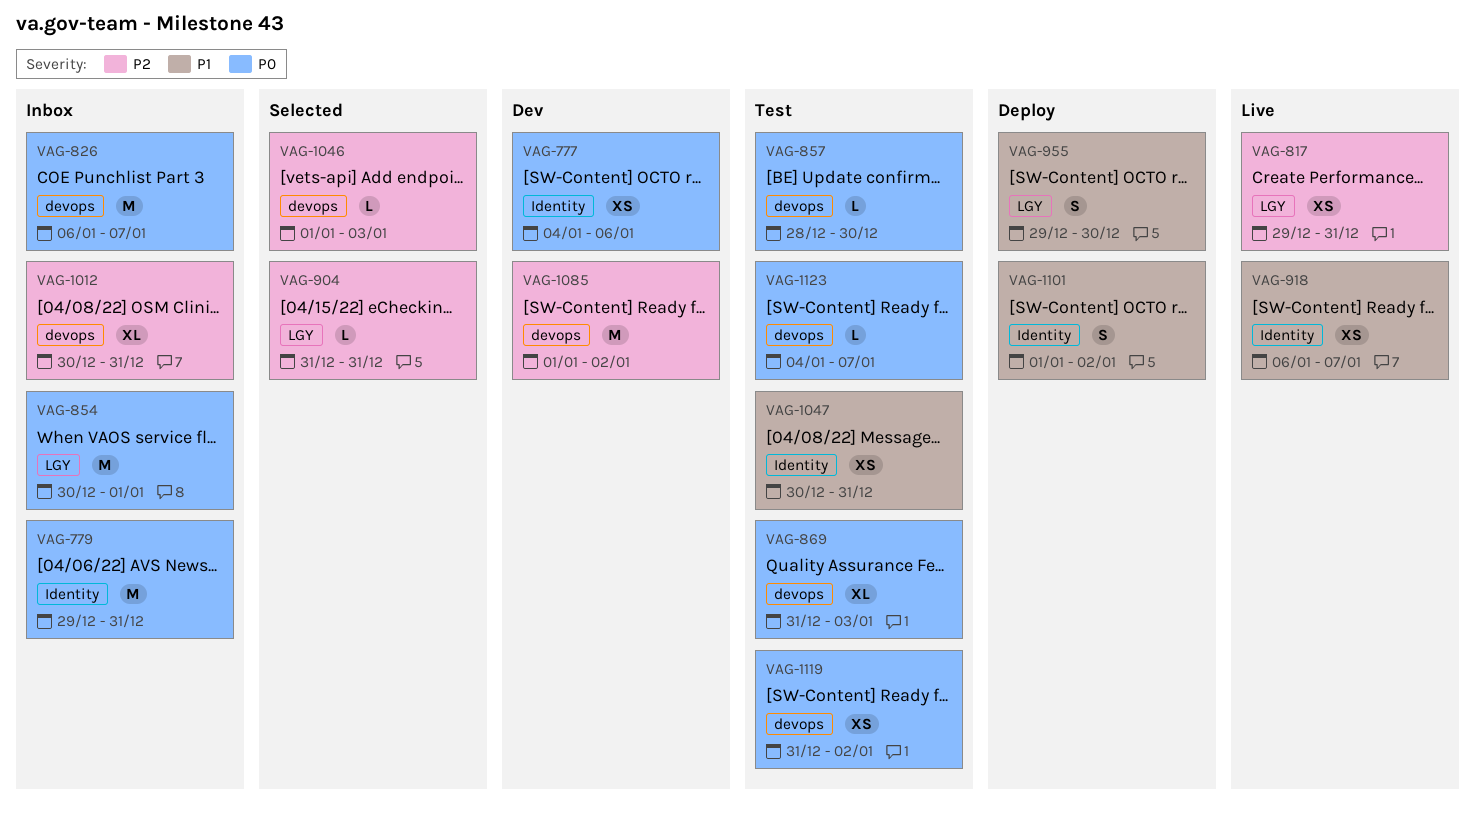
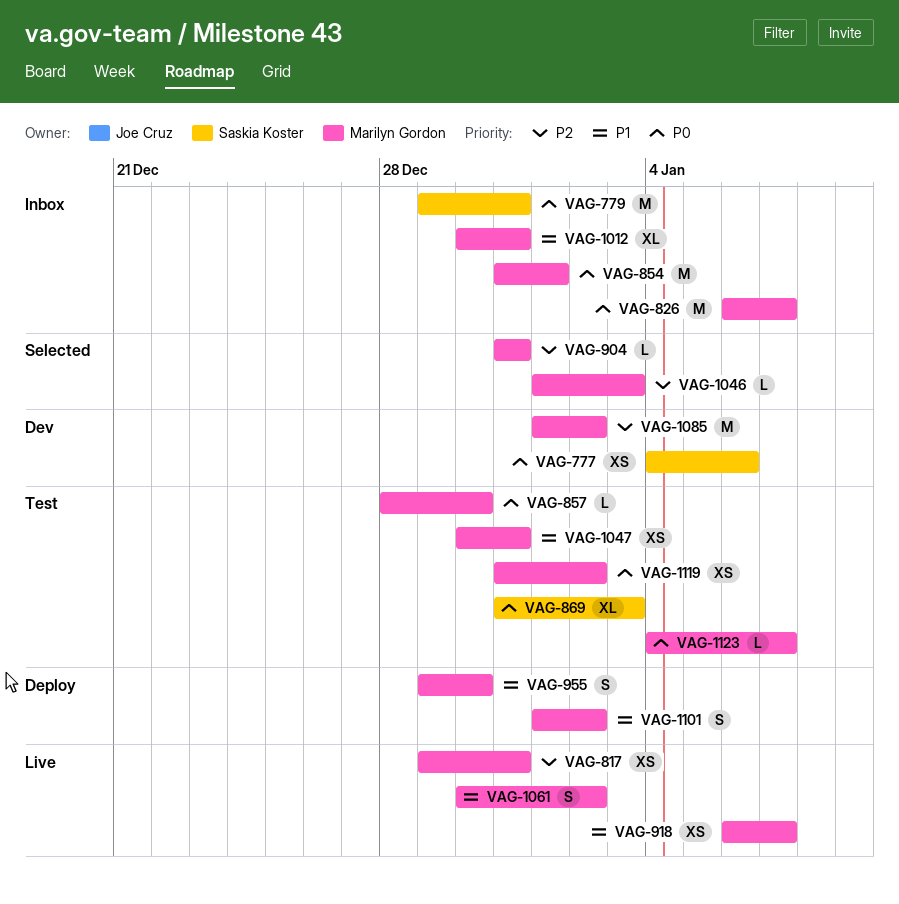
VAG-854, start: Dec 30 -> Dec 31
VAG-1012, priority: P2 -> P1
VAG-1061: none -> present

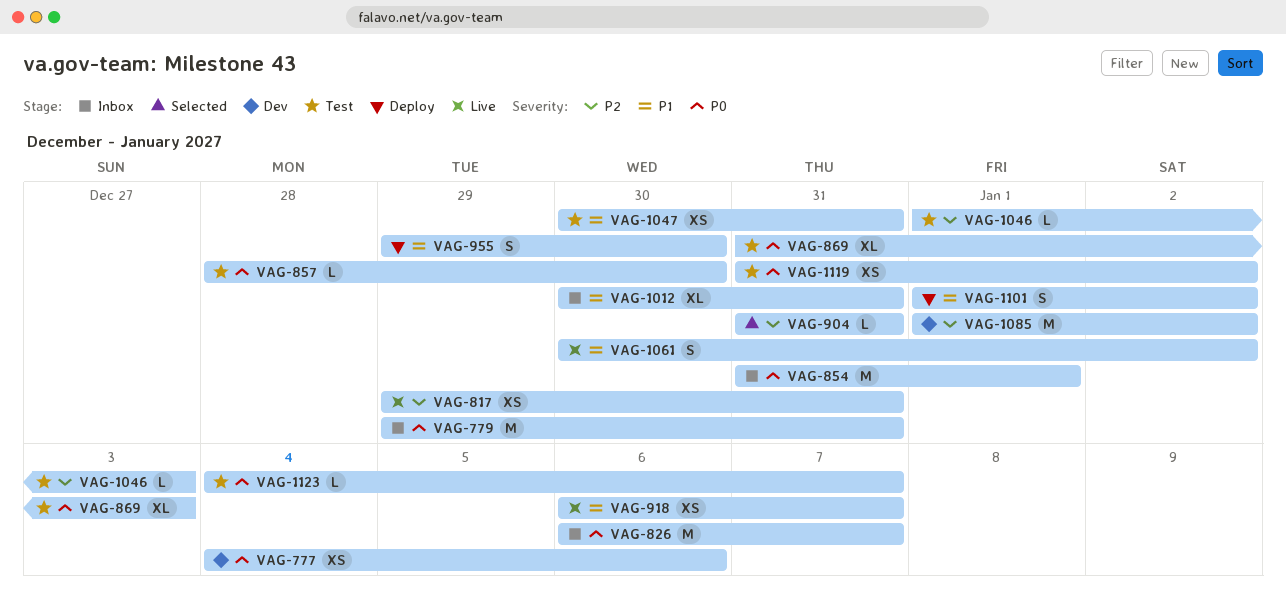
VAG-1046, status: Selected -> Test

